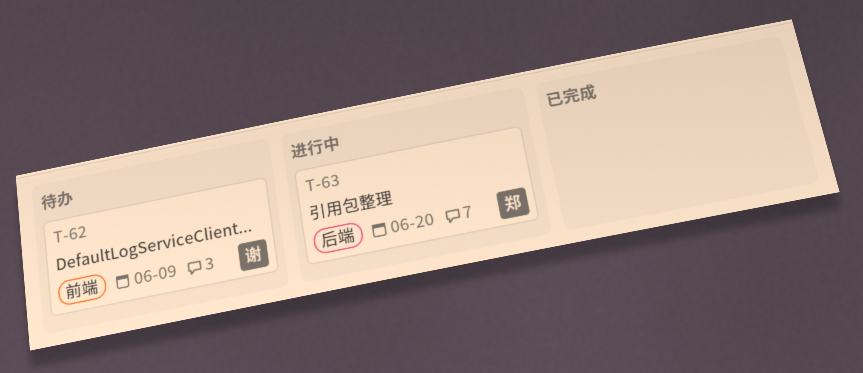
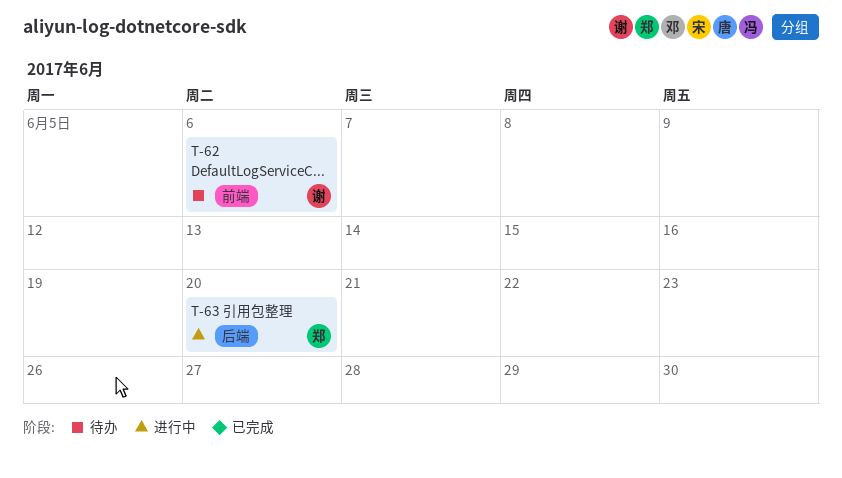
T-62, due: Jun 9 -> Jun 6

